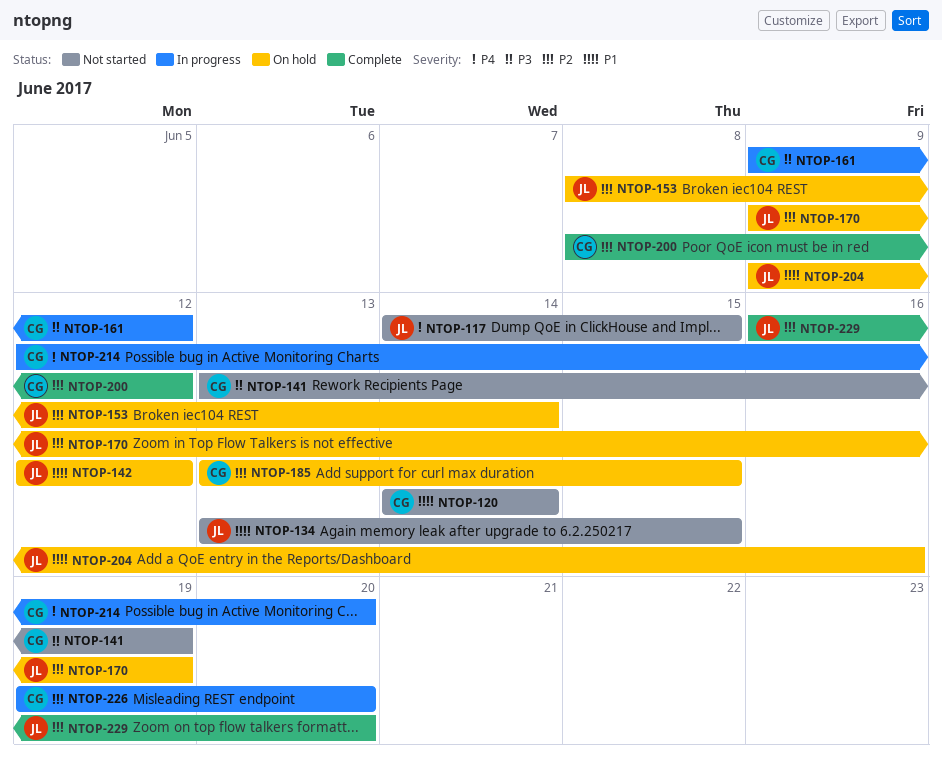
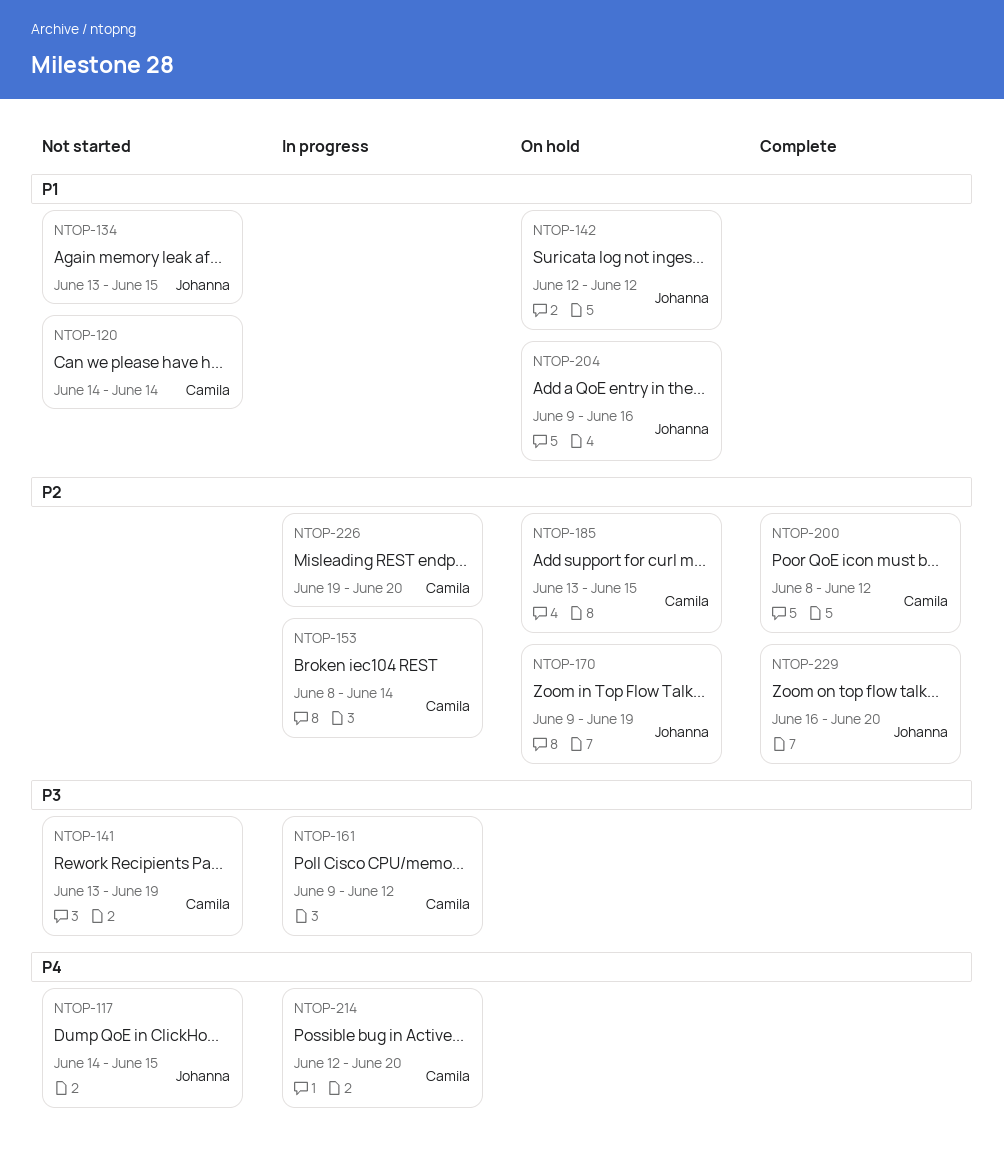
NTOP-153, status: On hold -> In progress
NTOP-153, owner: Johanna -> Camila

